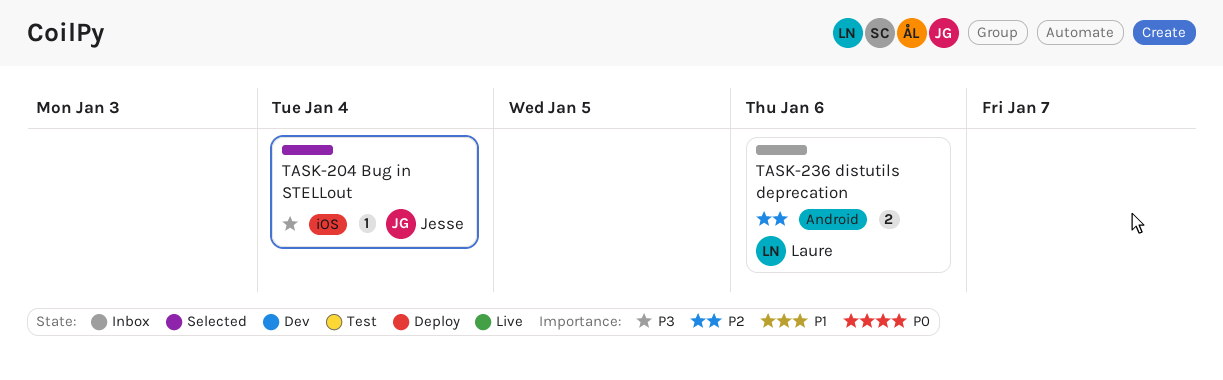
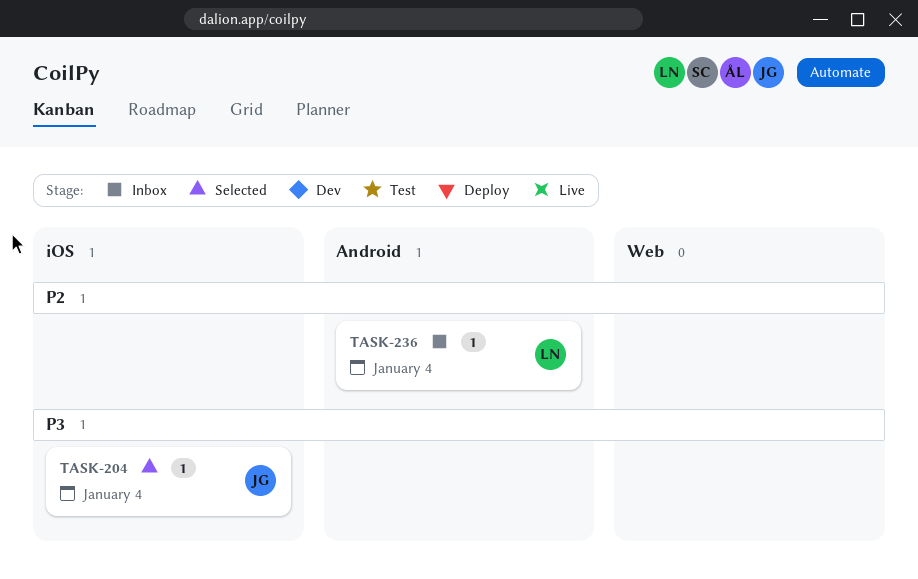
TASK-236, estimate: 2 -> 1
TASK-236, due: Jan 6 -> Jan 4

